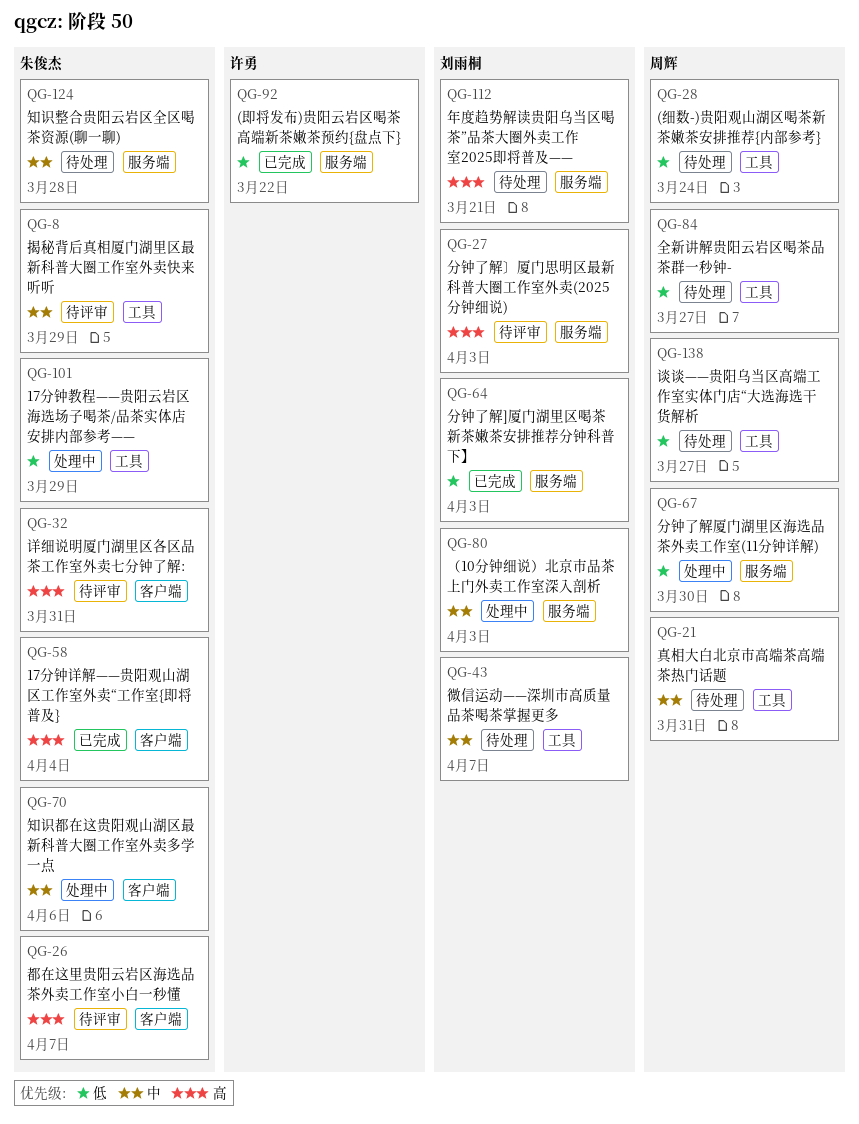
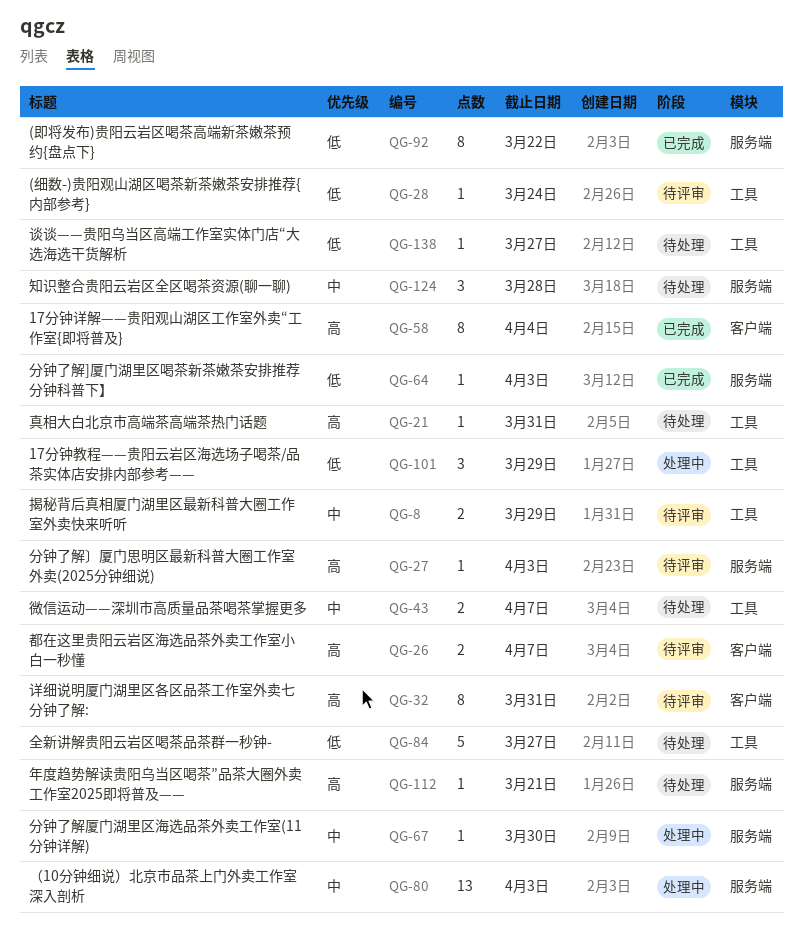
QG-21, priority: 中 -> 高
QG-28, status: 待处理 -> 待评审
QG-67, priority: 低 -> 中
QG-70: present -> none

